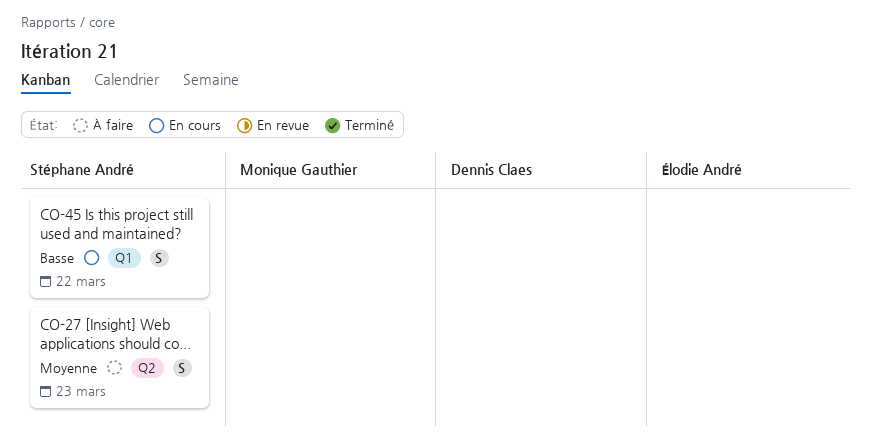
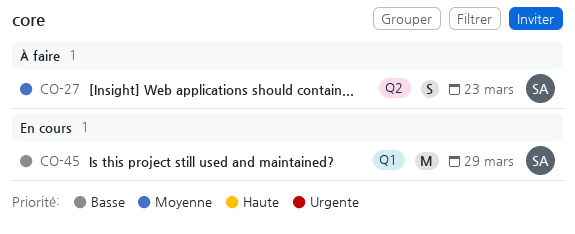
CO-45, estimate: S -> M
CO-45, due: Mar 22 -> Mar 29

